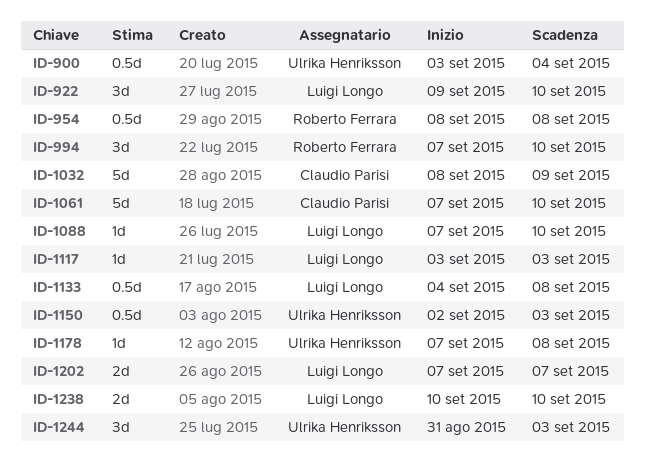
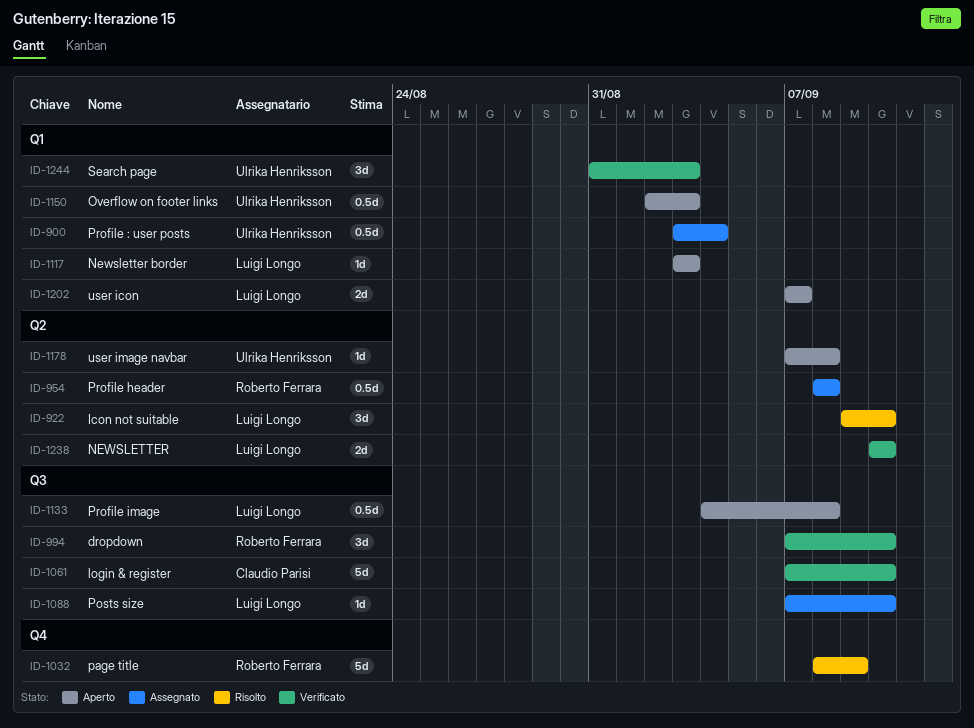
ID-1032, owner: Claudio Parisi -> Roberto Ferrara

